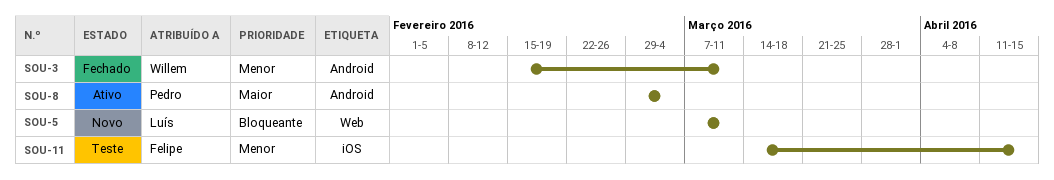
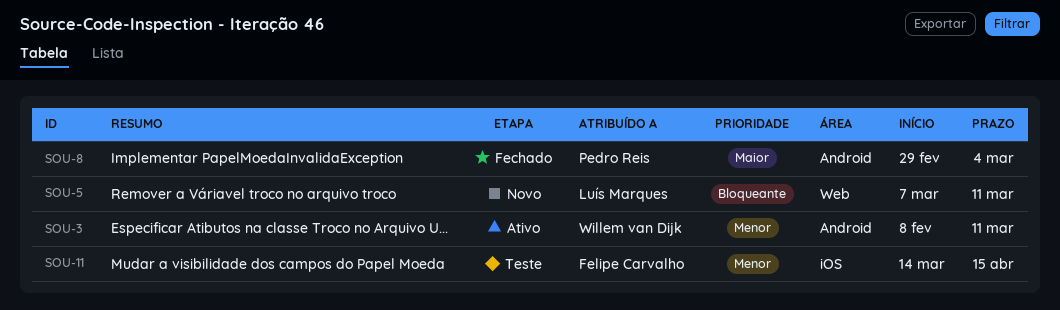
SOU-3, status: Fechado -> Ativo
SOU-3, start: Feb 15 -> Feb 8
SOU-8, status: Ativo -> Fechado

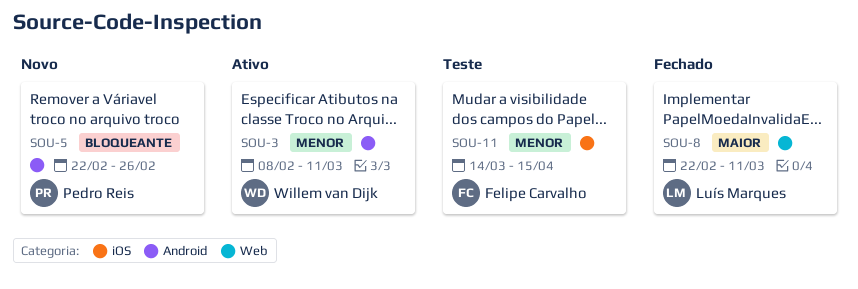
SOU-5, owner: Luís Marques -> Pedro Reis
SOU-5, label: Web -> Android
SOU-5, start: Mar 7 -> Feb 22
SOU-5, due: Mar 11 -> Feb 26
SOU-8, owner: Pedro Reis -> Luís Marques
SOU-8, label: Android -> Web
SOU-8, start: Feb 29 -> Feb 22
SOU-8, due: Mar 4 -> Mar 11

